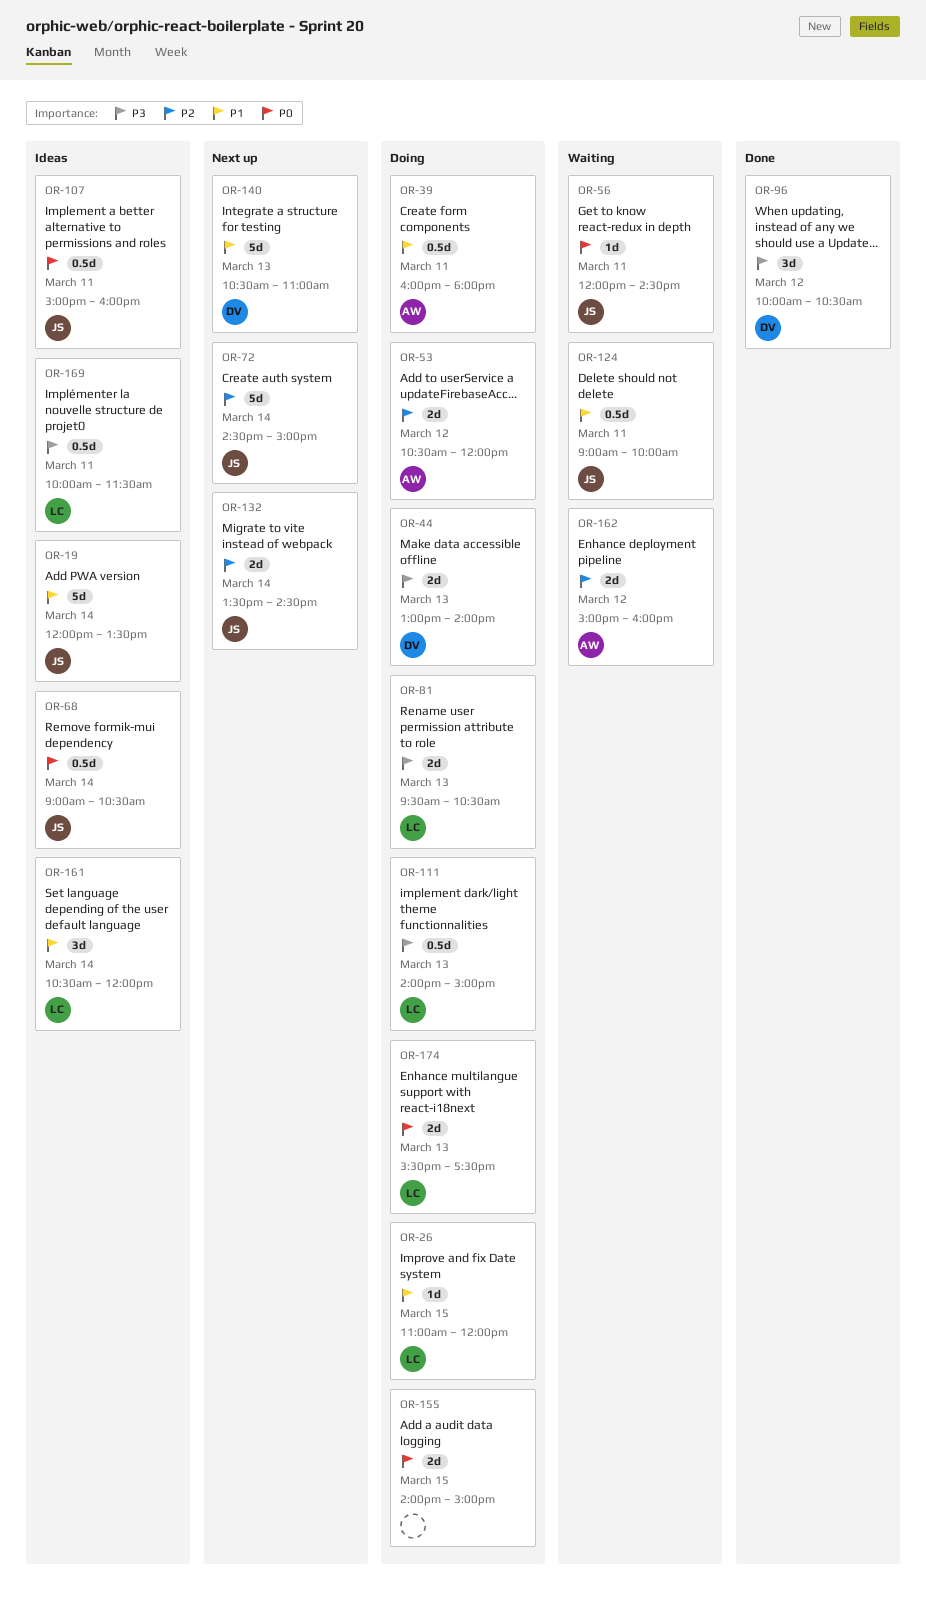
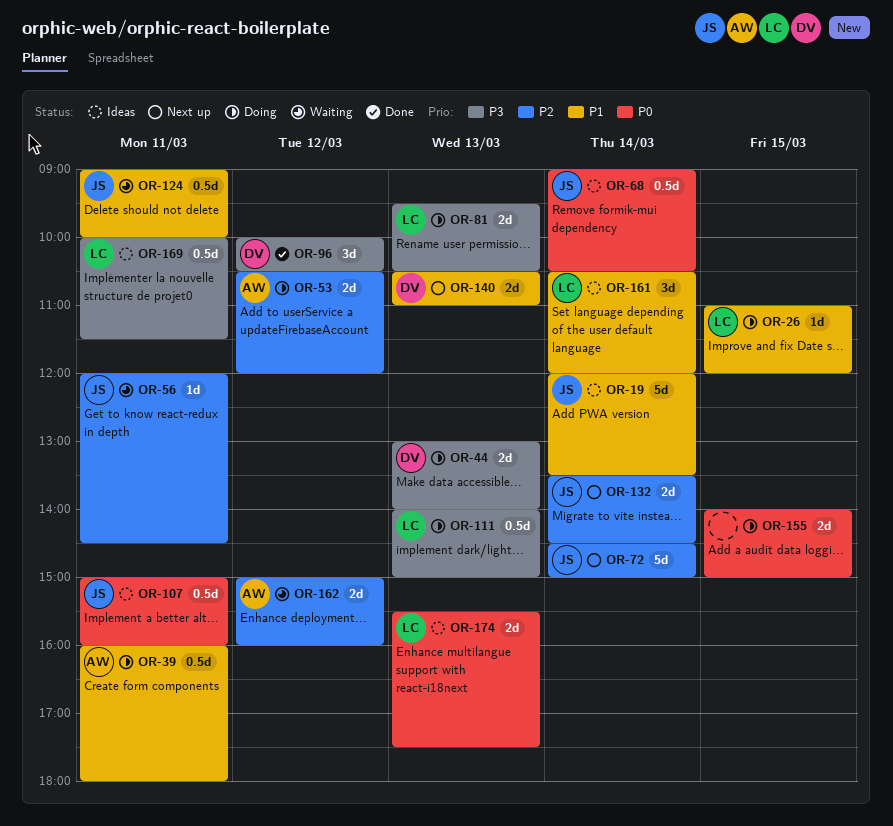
OR-56, priority: P0 -> P2
OR-140, estimate: 5d -> 2d
OR-174, status: Doing -> Ideas

